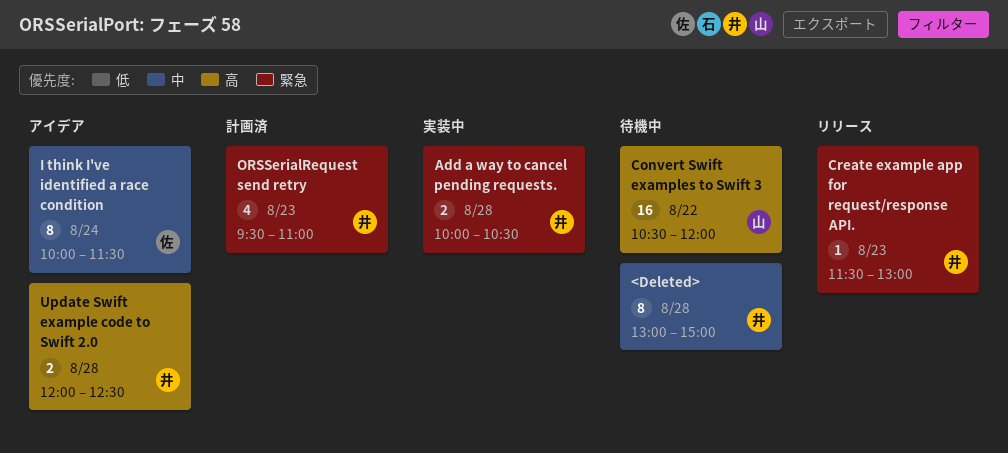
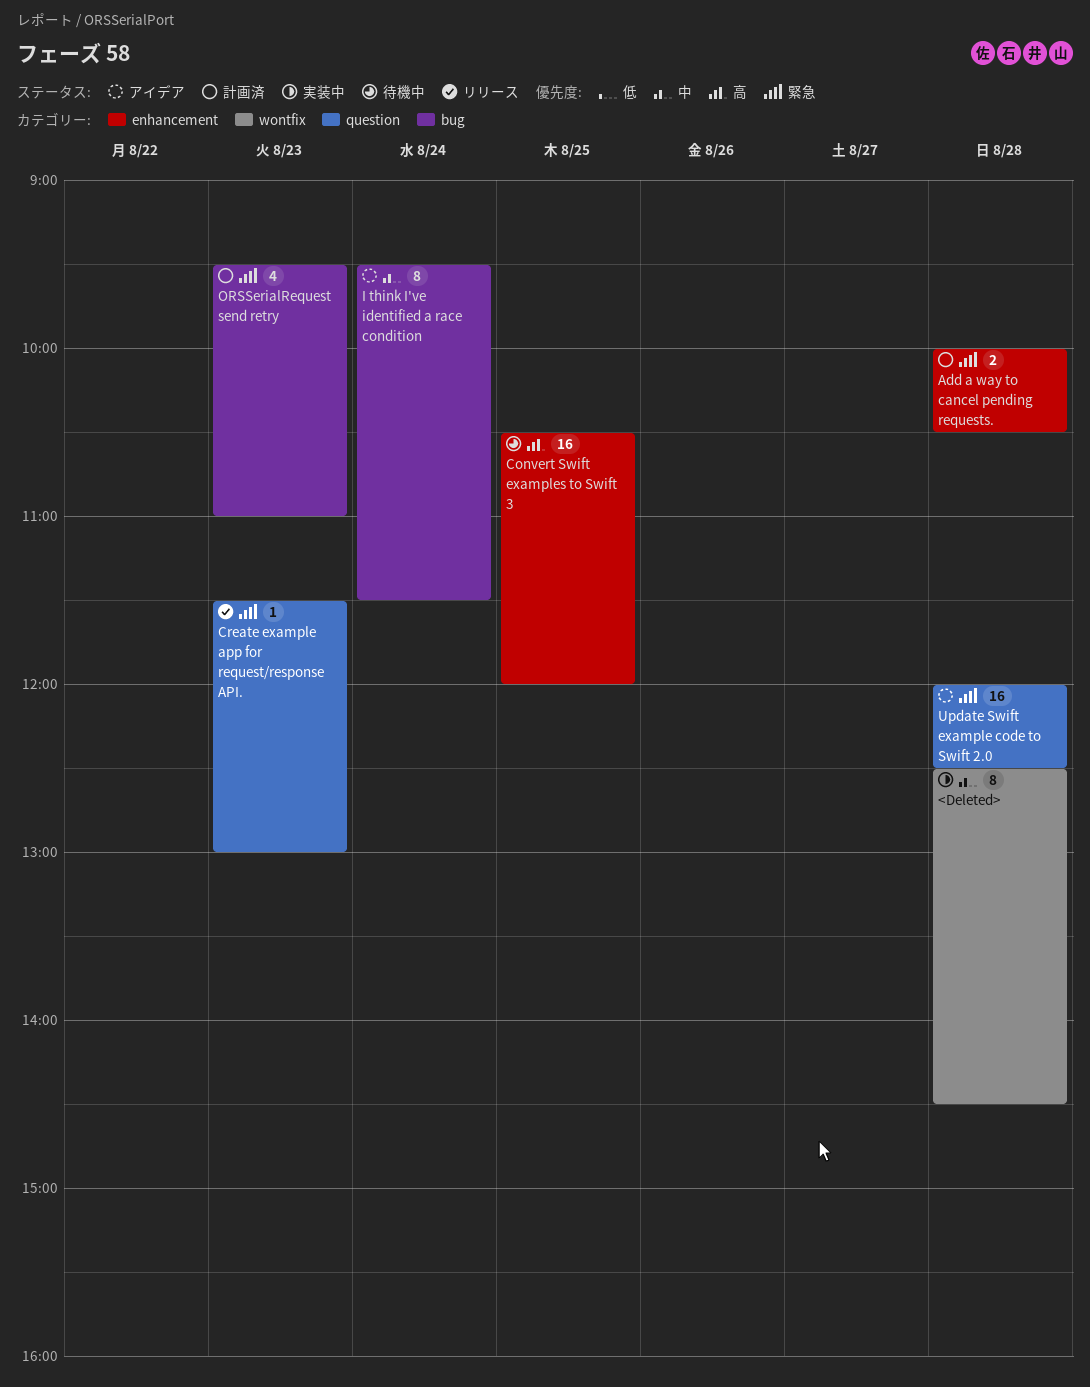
<Deleted>, status: 待機中 -> 実装中
<Deleted>, begins: 13:00 -> 12:30
<Deleted>, ends: 15:00 -> 14:30
Add a way to cancel pending requests., status: 実装中 -> 計画済
Convert Swift examples to Swift 3, day: Aug 22 -> Aug 25
I think I've identified a race condition, begins: 10:00 -> 09:30
Update Swift example code to Swift 2.0, priority: 高 -> 緊急
Update Swift example code to Swift 2.0, estimate: 2 -> 16

